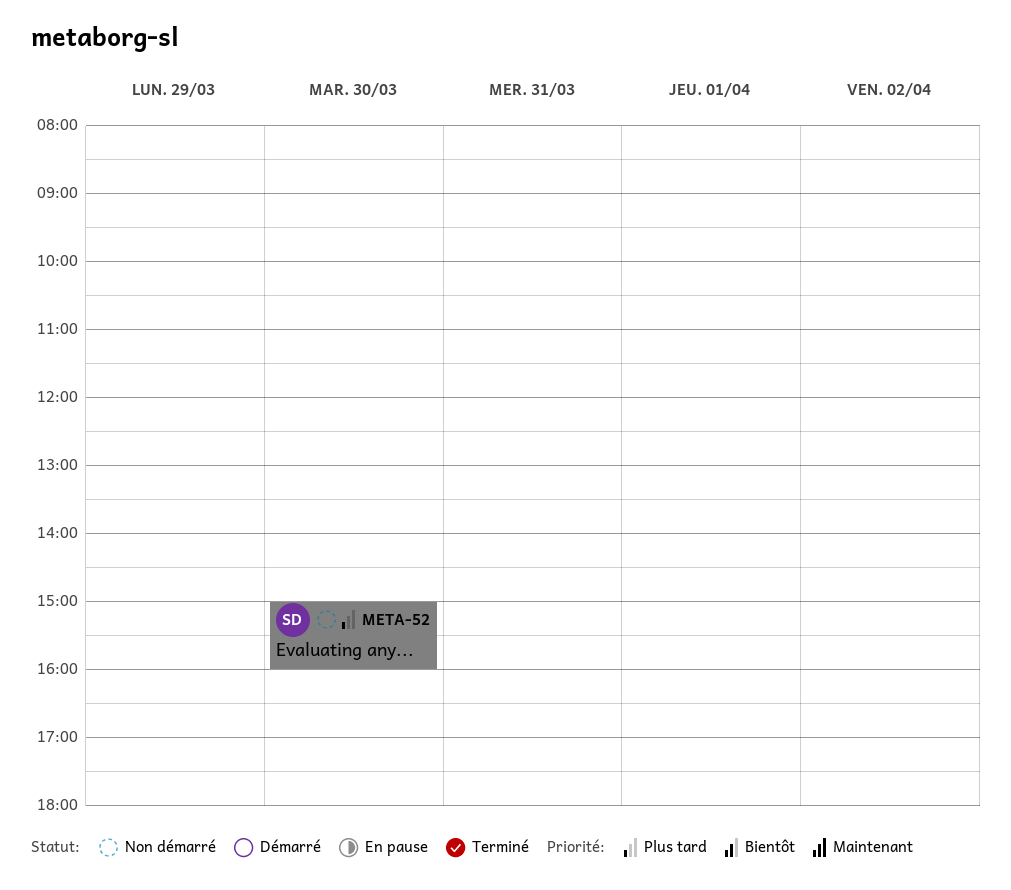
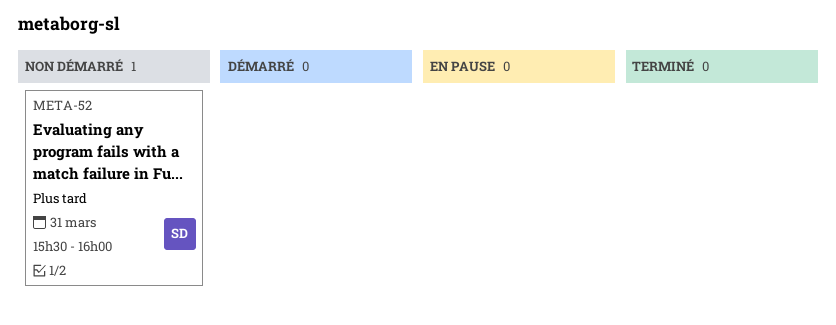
META-52, day: Mar 30 -> Mar 31
META-52, begins: 15:00 -> 15:30

